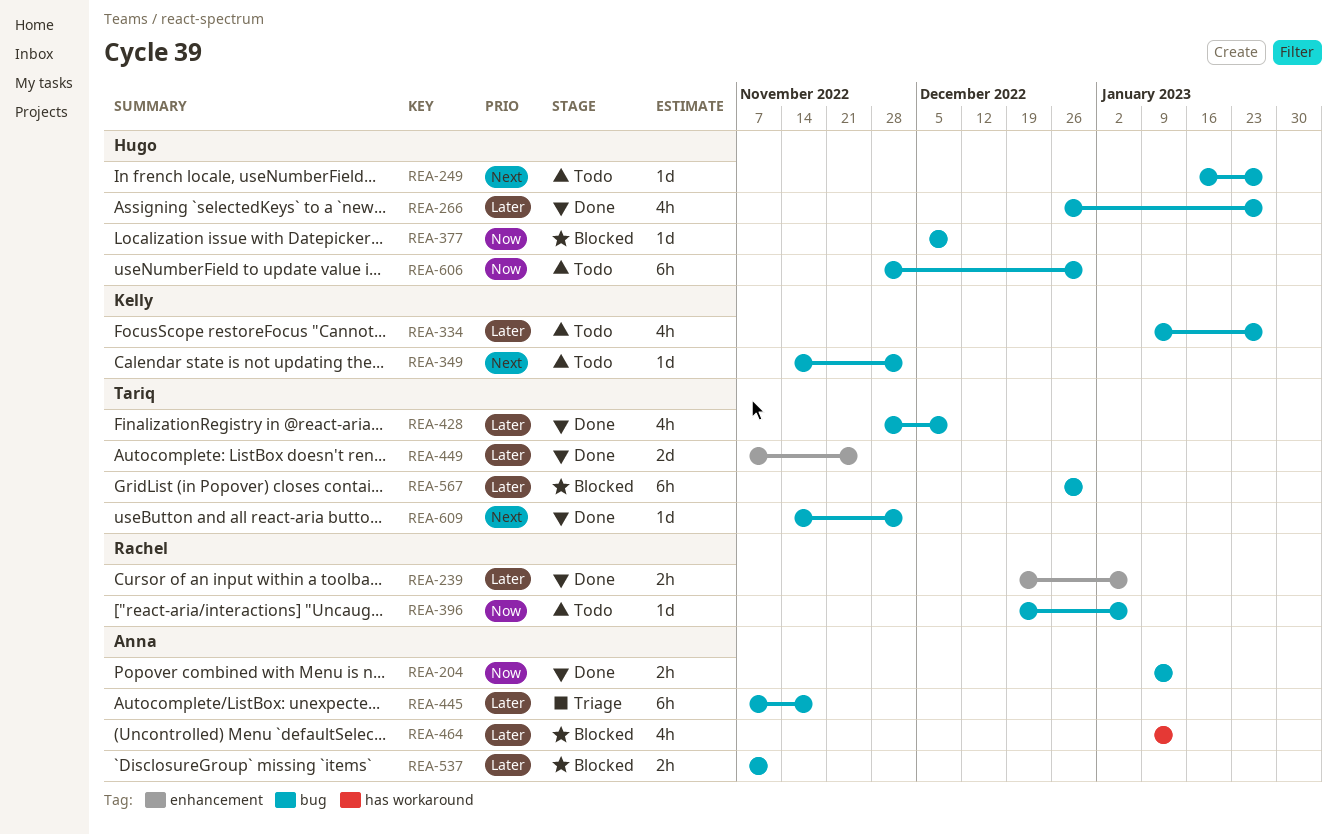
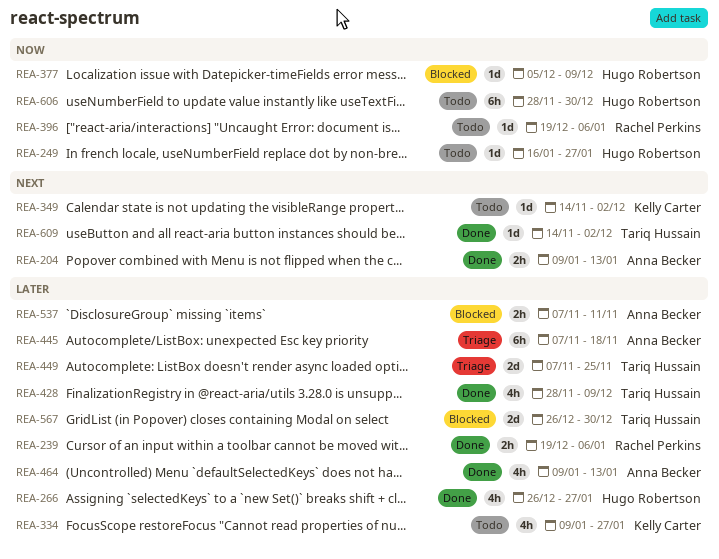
REA-204, priority: Now -> Next
REA-249, priority: Next -> Now
REA-449, status: Done -> Triage
REA-464, status: Blocked -> Done
REA-567, estimate: 6h -> 2d

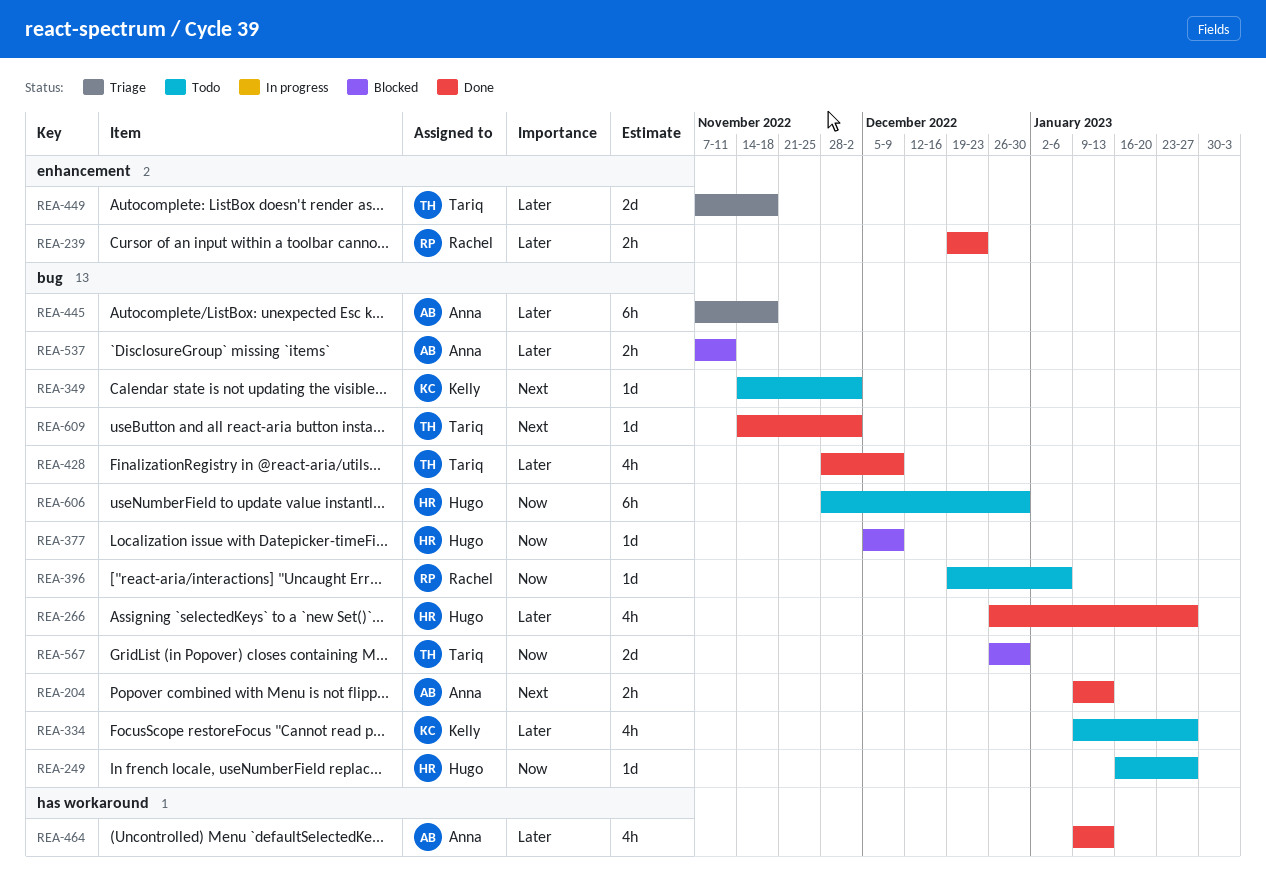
REA-239, due: Jan 6 -> Dec 23
REA-449, due: Nov 25 -> Nov 18
REA-567, priority: Later -> Now

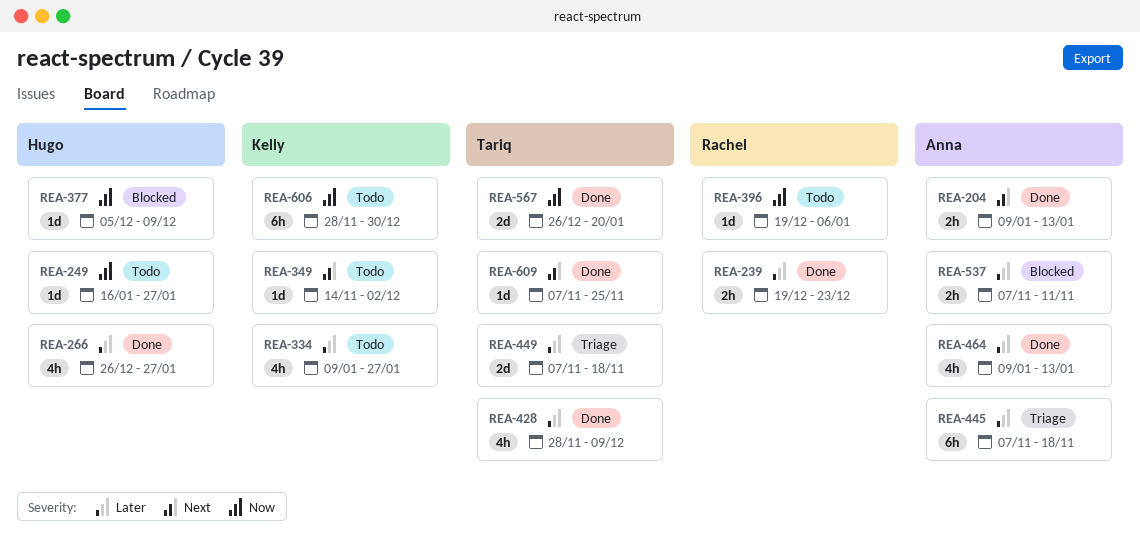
REA-567, status: Blocked -> Done
REA-567, due: Dec 30 -> Jan 20
REA-606, owner: Hugo -> Kelly
REA-609, start: Nov 14 -> Nov 7
REA-609, due: Dec 2 -> Nov 25

